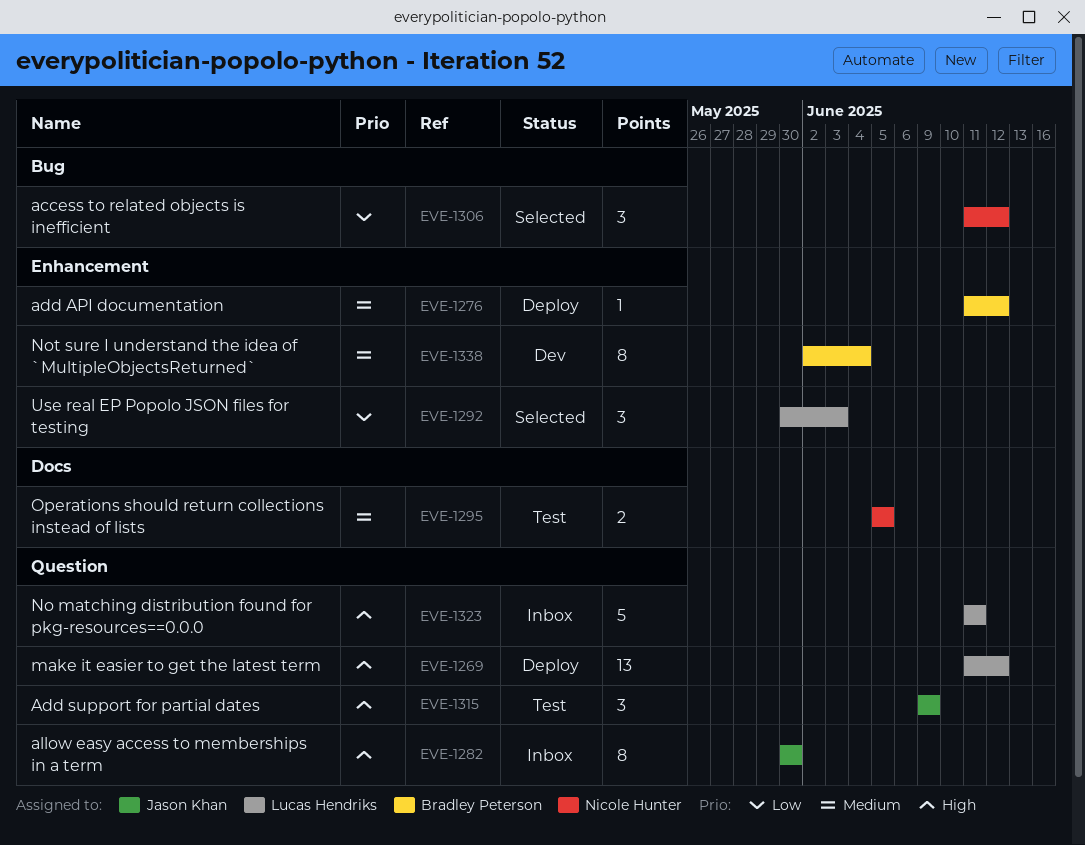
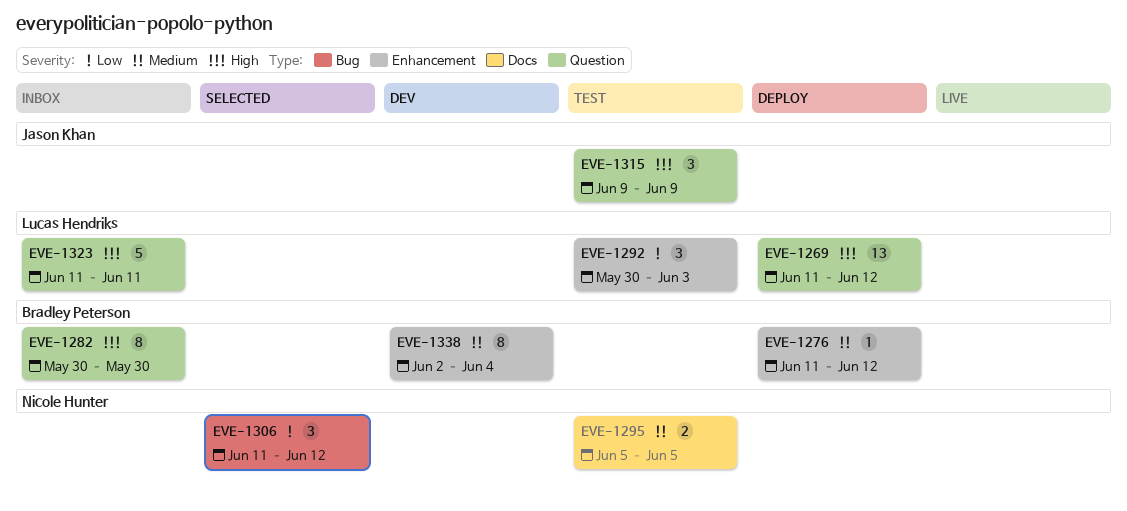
EVE-1282, owner: Jason Khan -> Bradley Peterson
EVE-1292, status: Selected -> Test

